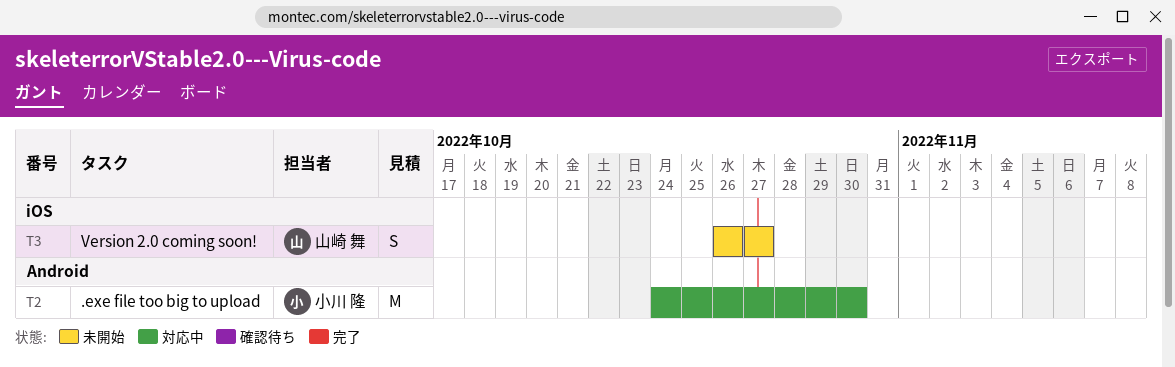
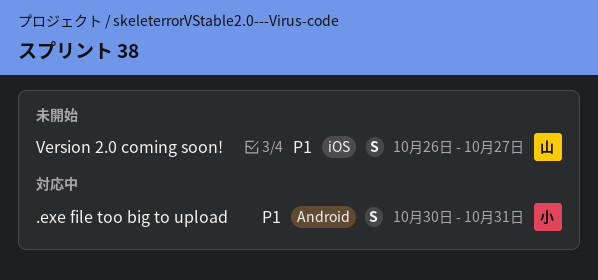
.exe file too big to upload, estimate: M -> S
.exe file too big to upload, start: Oct 24 -> Oct 30
.exe file too big to upload, due: Oct 30 -> Oct 31

